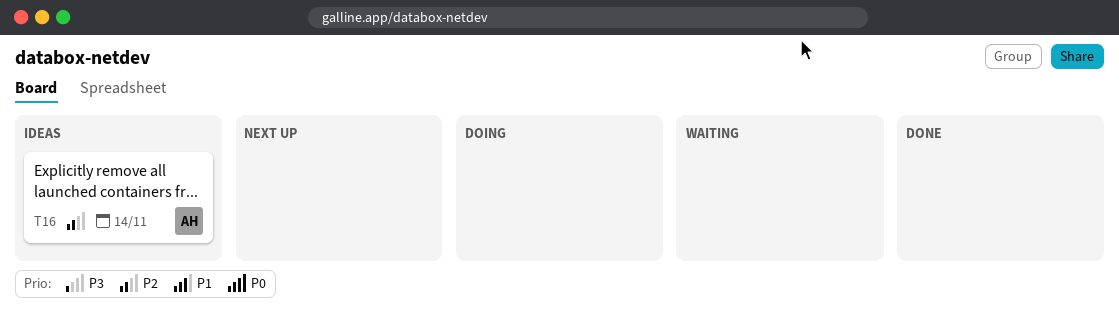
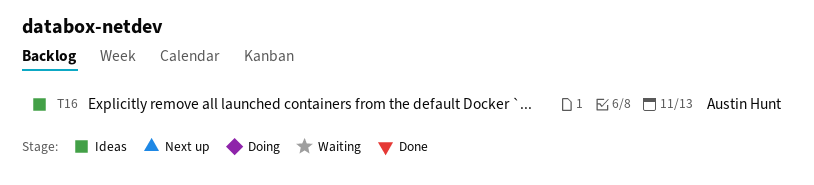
T16, due: Nov 14 -> Nov 13

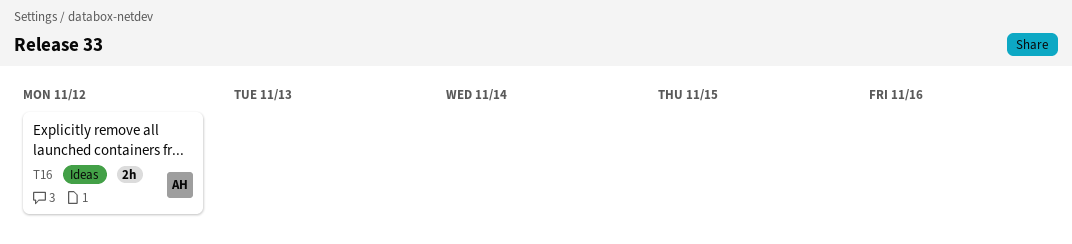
T16, due: Nov 13 -> Nov 12

